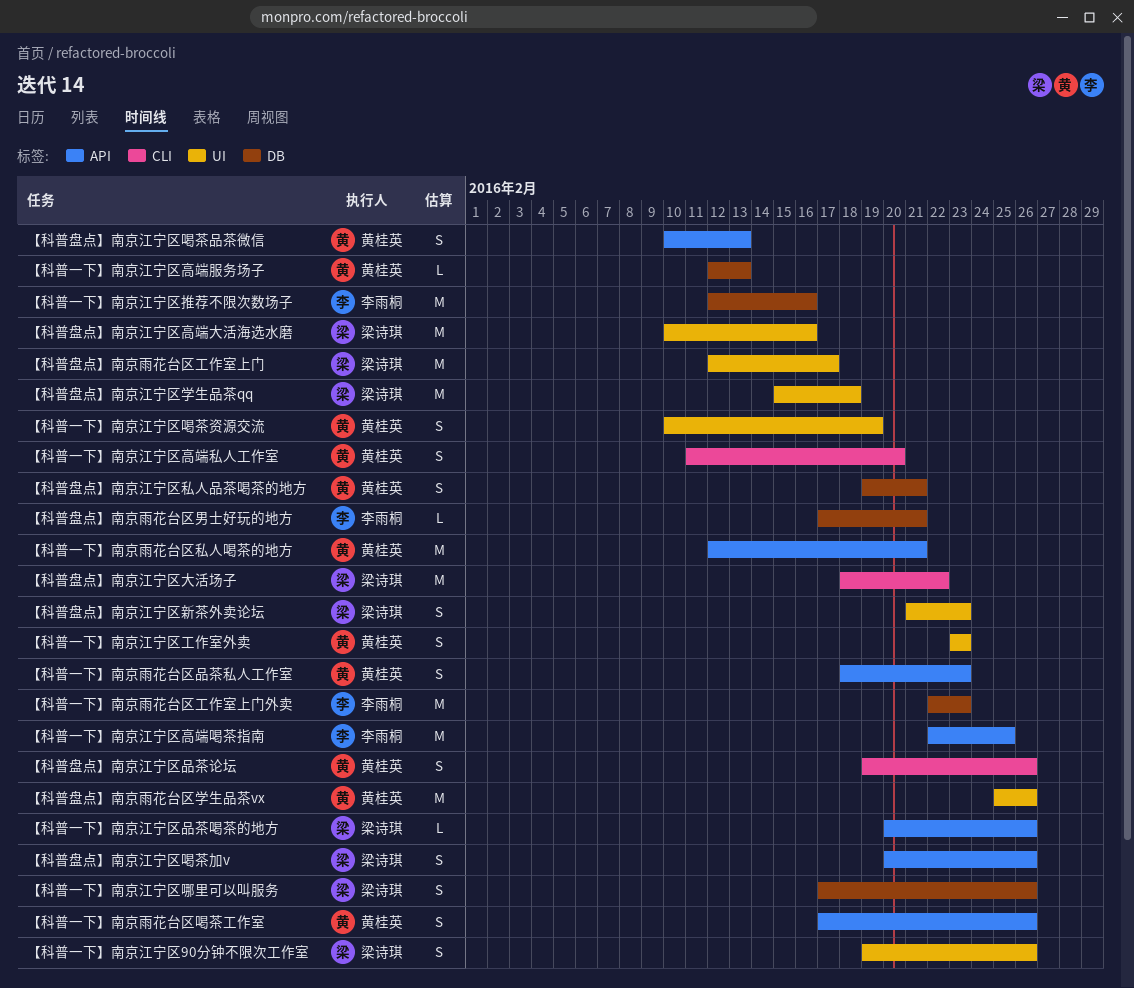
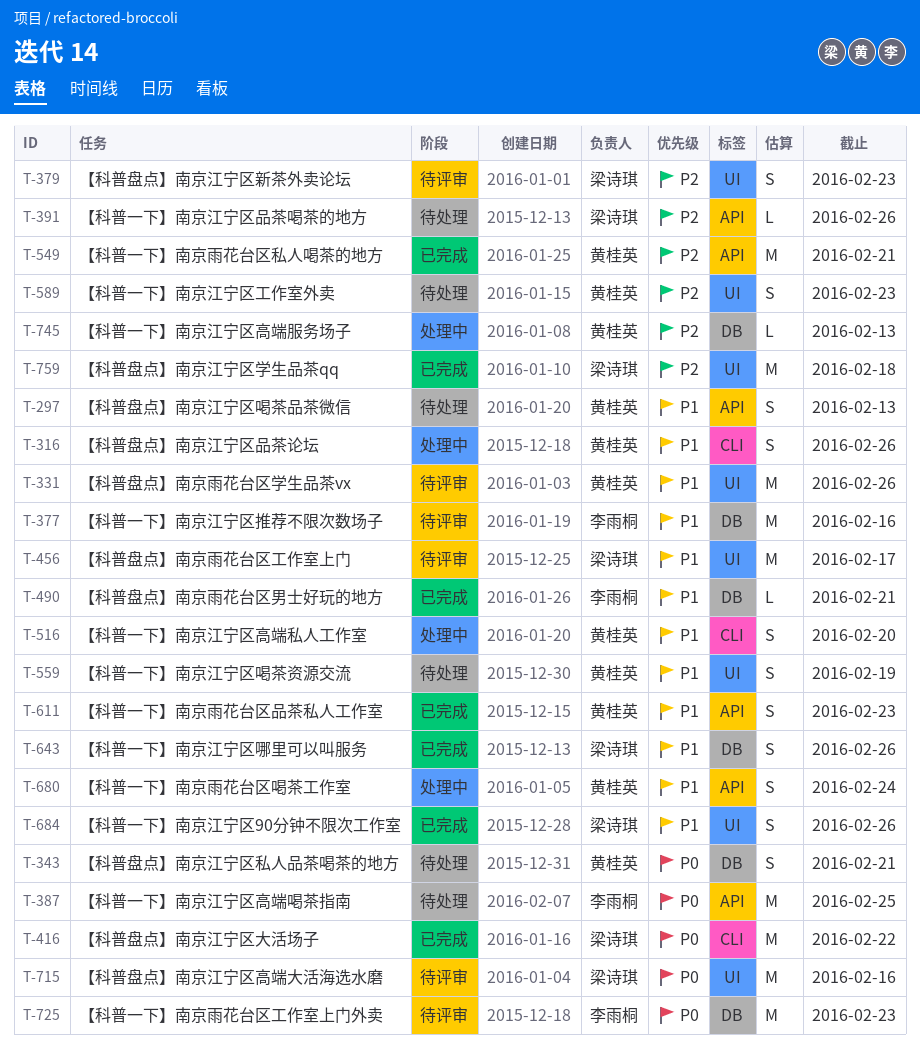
【科普一下】南京雨花台区喝茶工作室, due: Feb 26 -> Feb 24
【科普盘点】南京江宁区喝茶加v: present -> none

